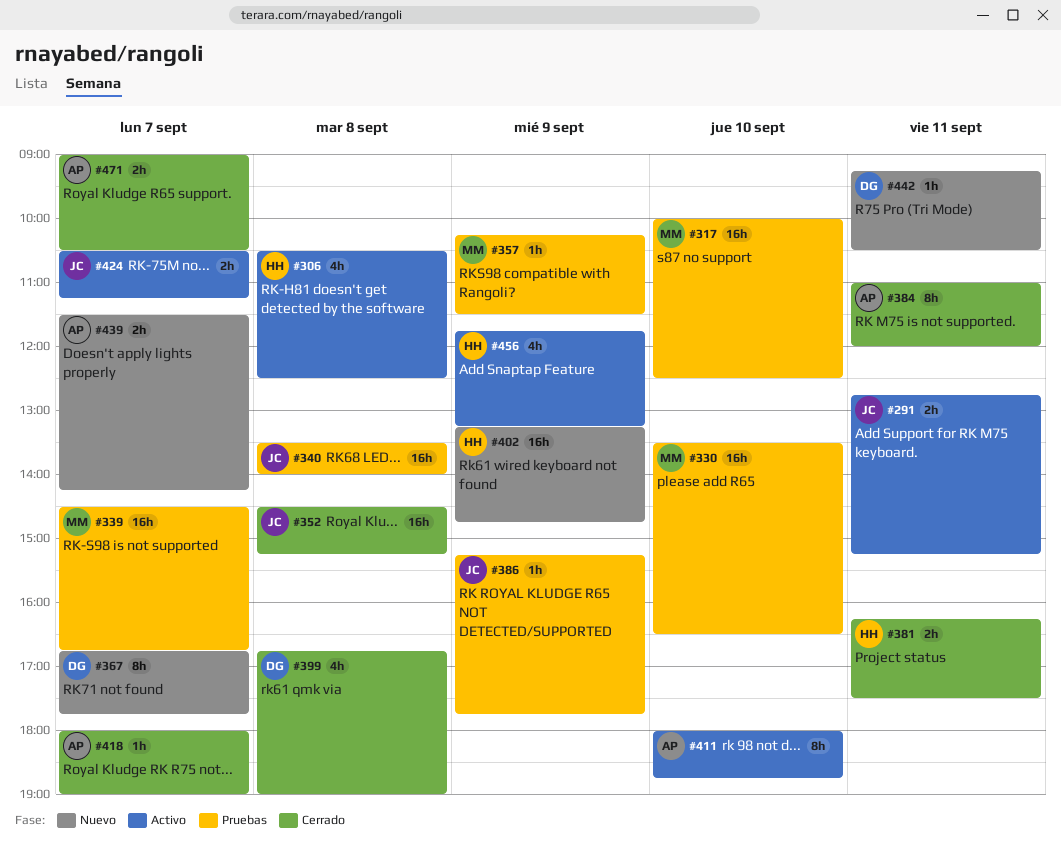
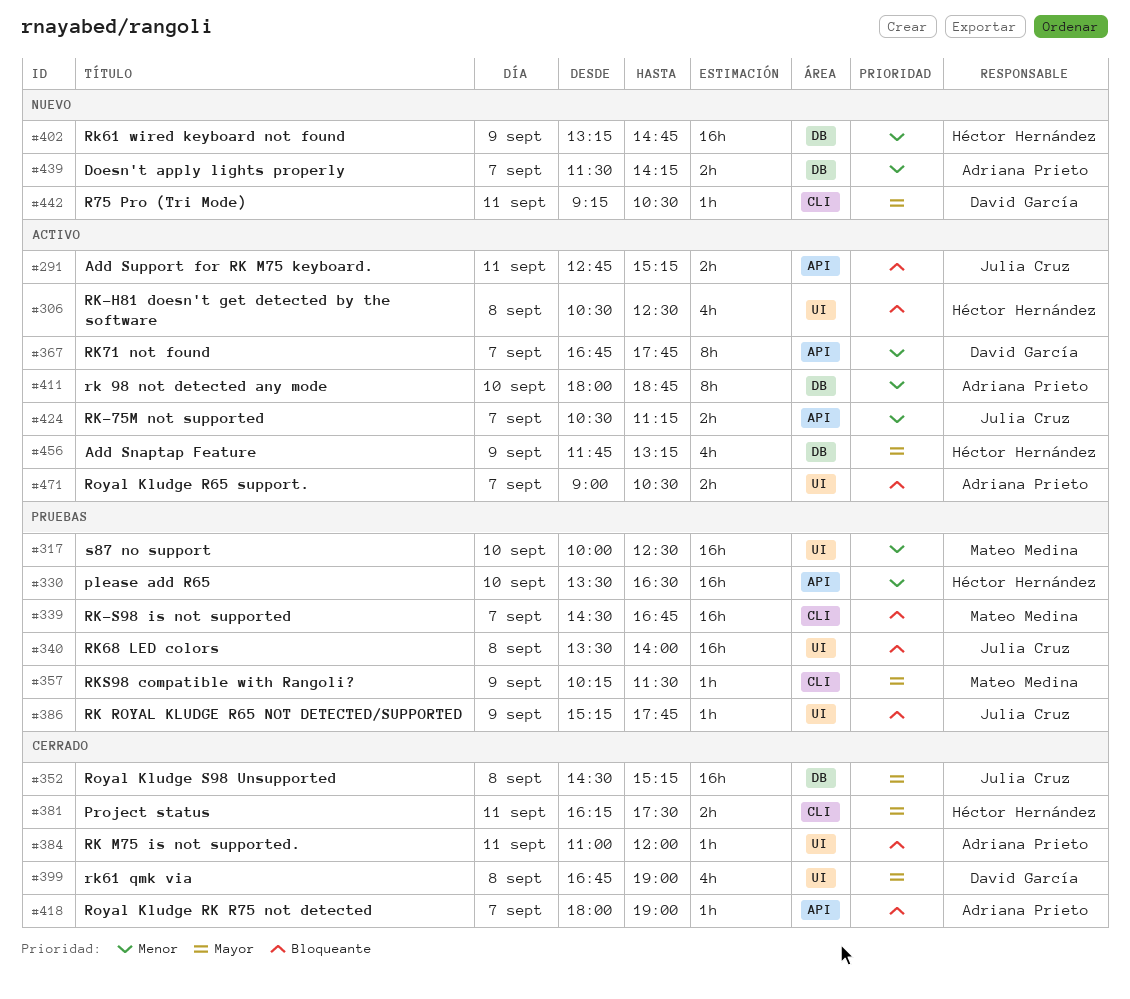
#330, owner: Mateo Medina -> Héctor Hernández
#367, status: Nuevo -> Activo
#384, estimate: 8h -> 1h
#471, status: Cerrado -> Activo

